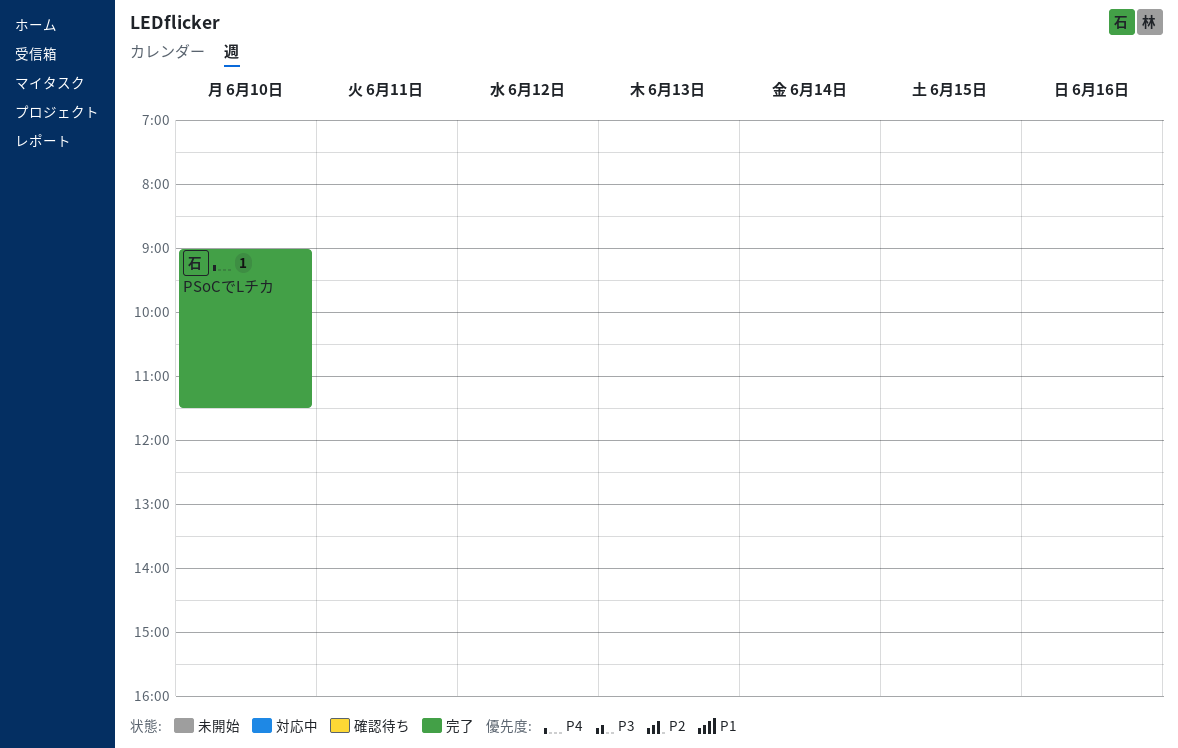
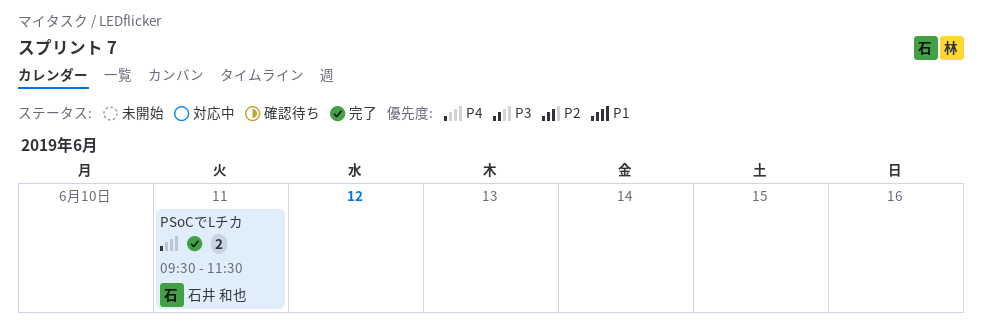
PSoCでLチカ, estimate: 1 -> 2
PSoCでLチカ, day: Jun 10 -> Jun 11
PSoCでLチカ, begins: 09:00 -> 09:30

